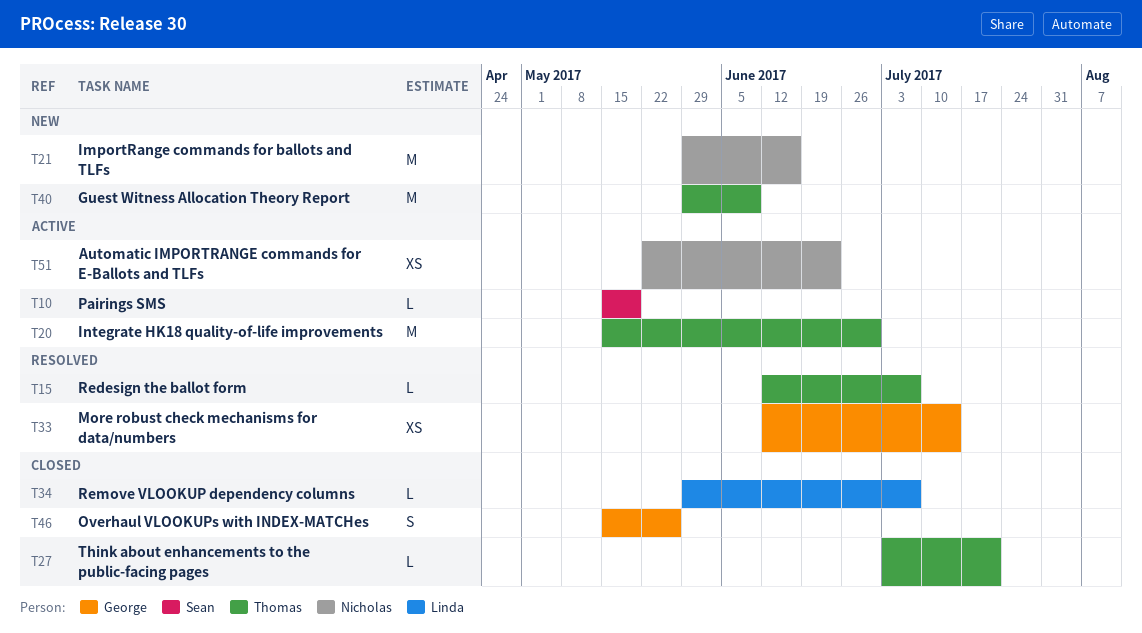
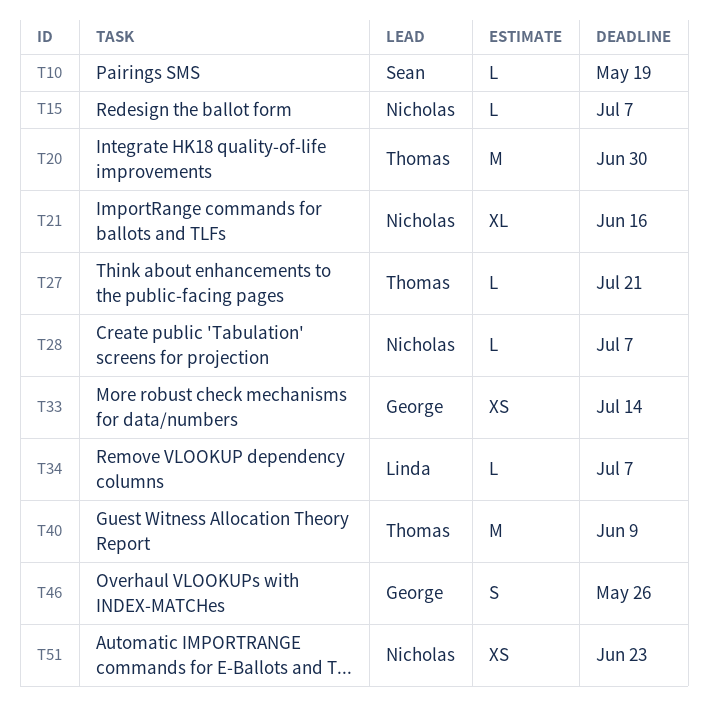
T15, owner: Thomas -> Nicholas
T21, estimate: M -> XL
T28: none -> present

